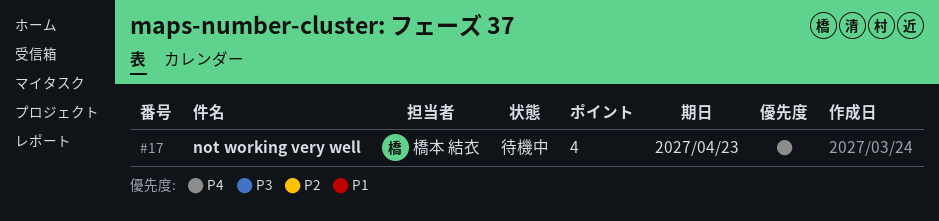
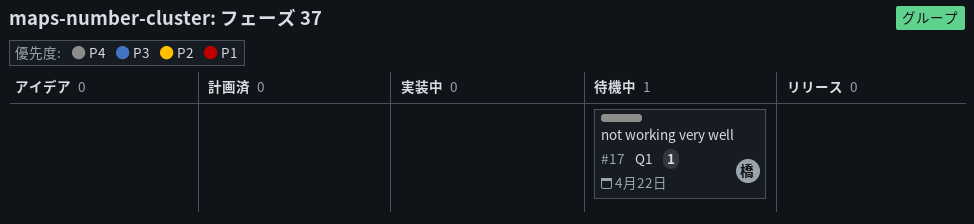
#17, estimate: 4 -> 1
#17, due: Apr 23 -> Apr 22

